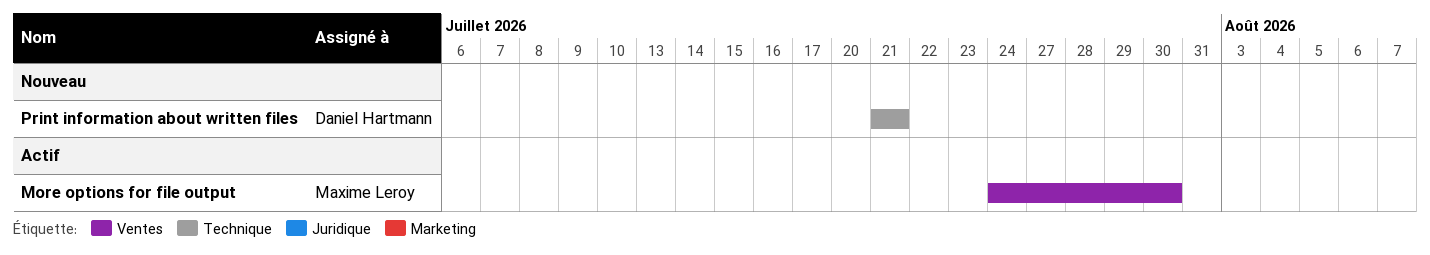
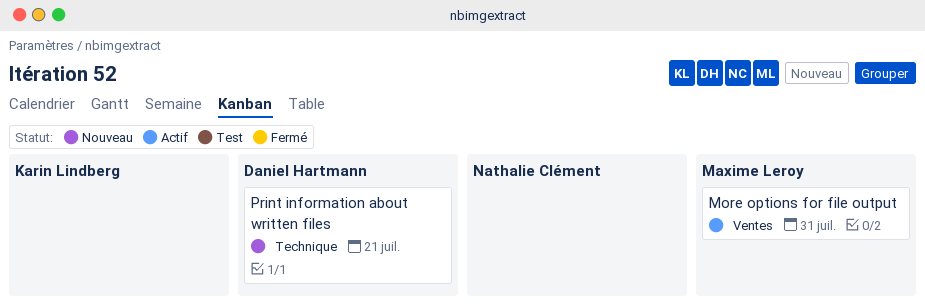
More options for file output, due: Jul 30 -> Jul 31

